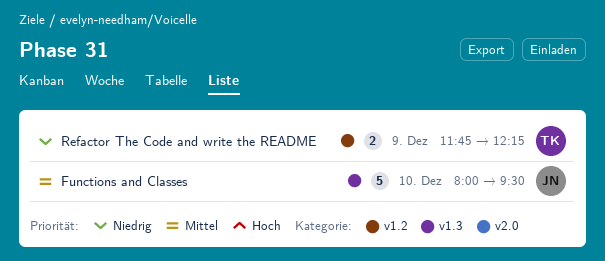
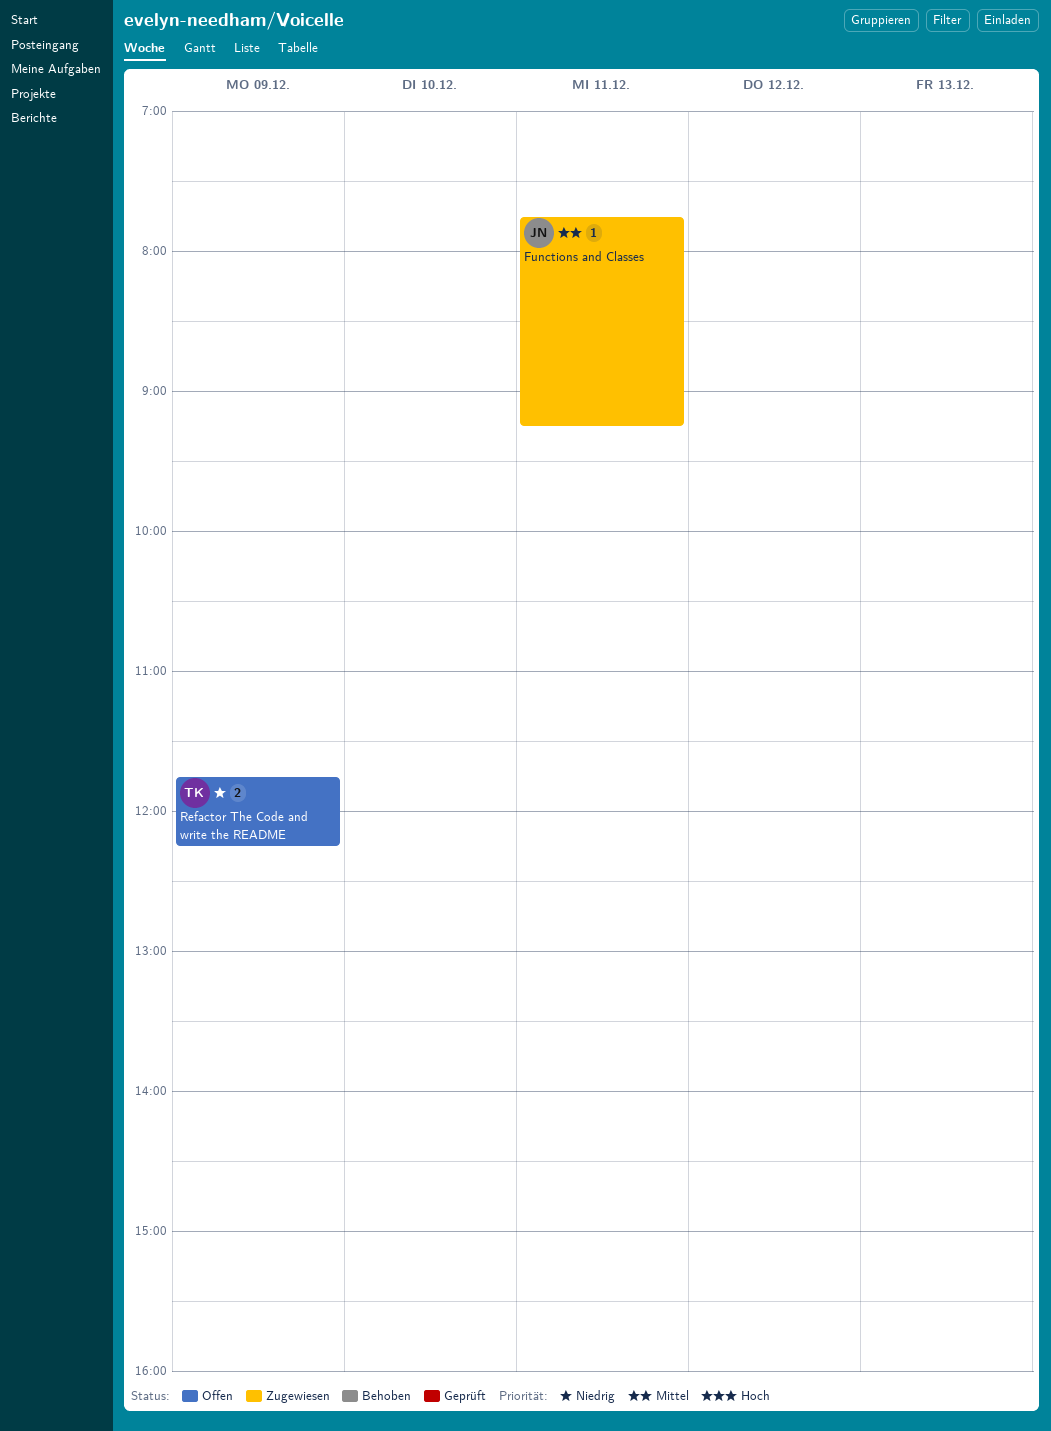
Functions and Classes, estimate: 5 -> 1
Functions and Classes, day: Dec 10 -> Dec 11
Functions and Classes, begins: 08:00 -> 07:45
Functions and Classes, ends: 09:30 -> 09:15

